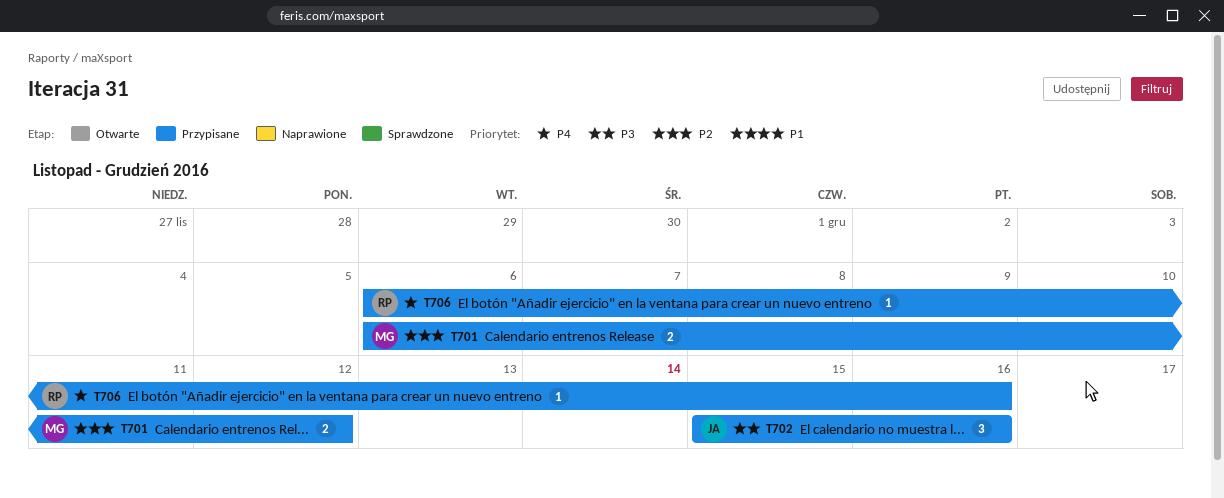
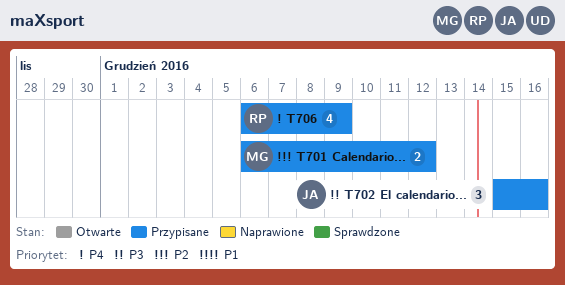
T706, estimate: 1 -> 4
T706, due: Dec 16 -> Dec 9

